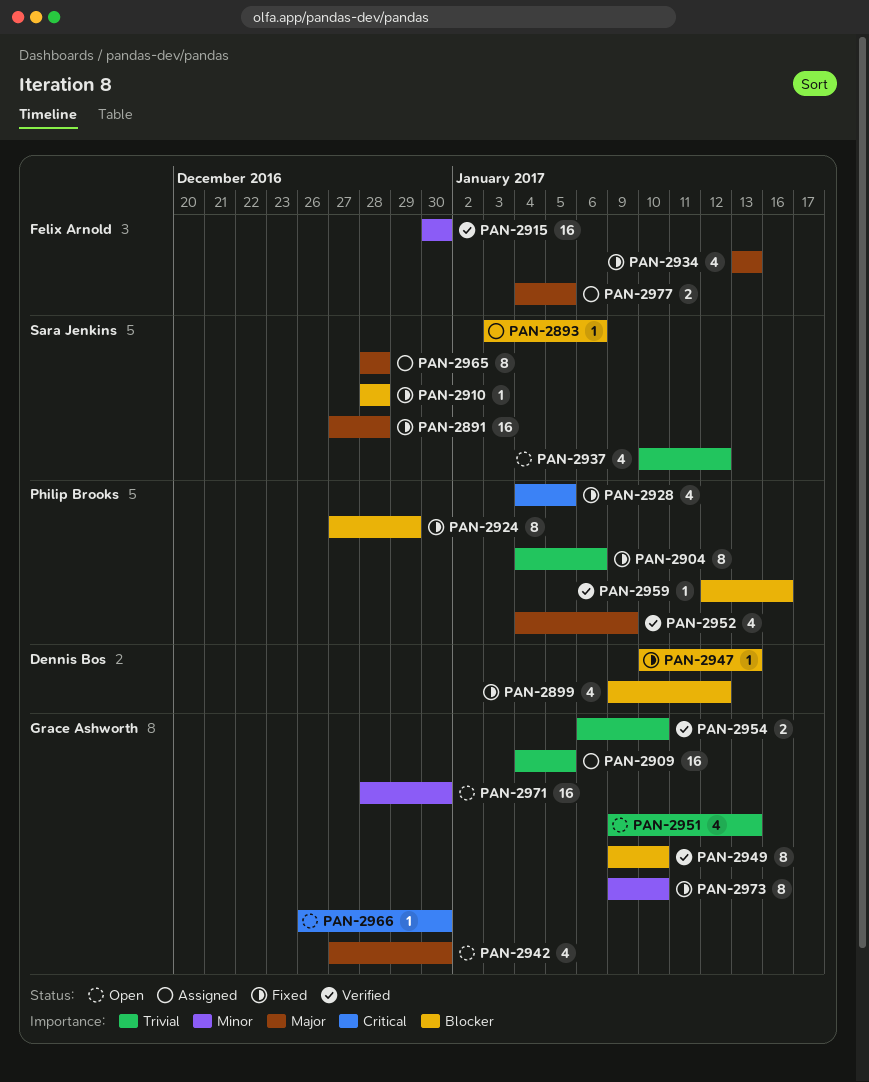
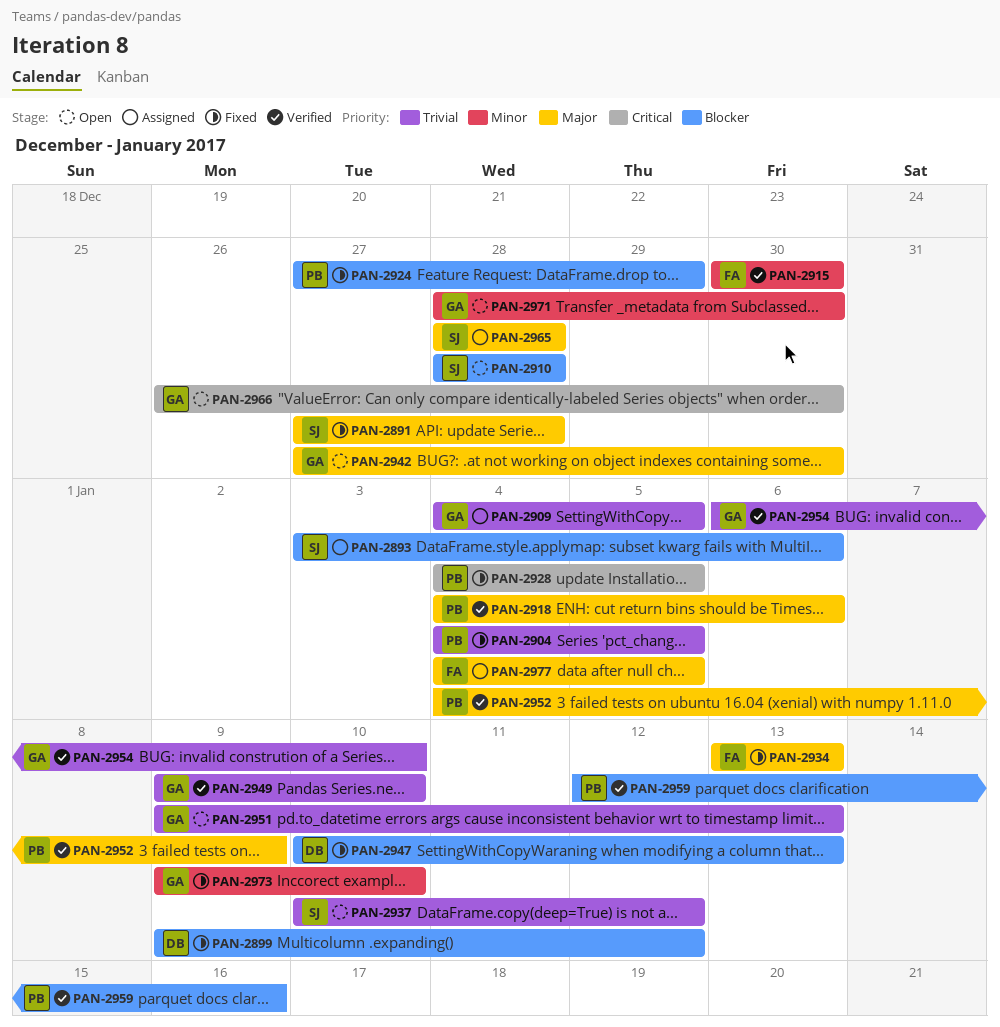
PAN-2904, due: Jan 6 -> Jan 5
PAN-2910, status: Fixed -> Open
PAN-2918: none -> present
PAN-2949, priority: Blocker -> Trivial

